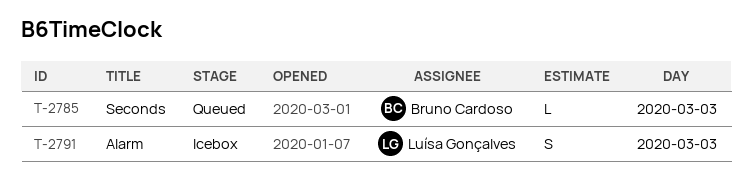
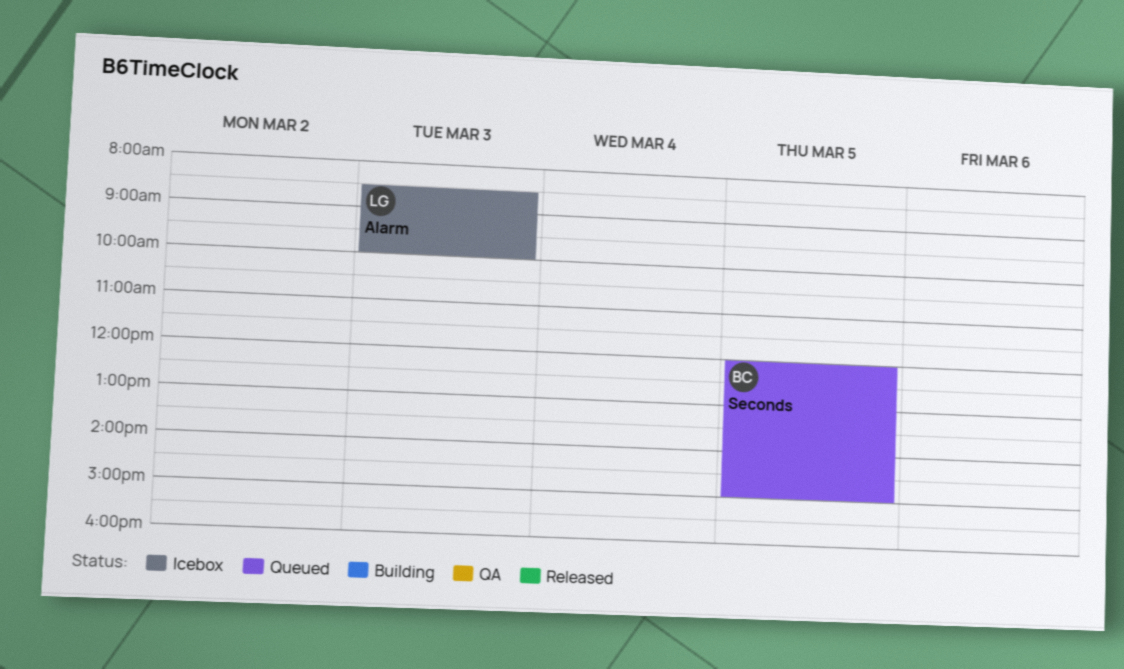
Seconds, day: Mar 3 -> Mar 5

